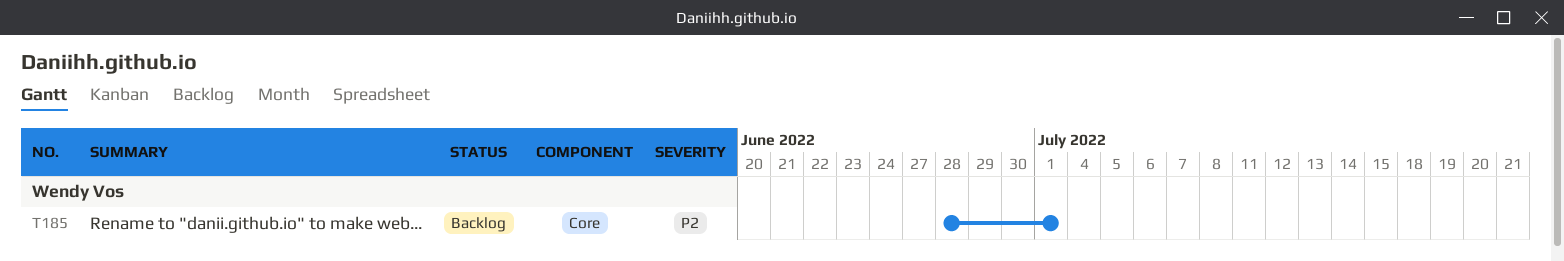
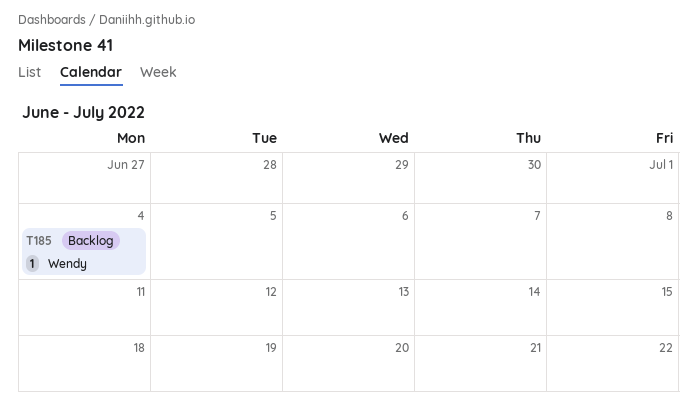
T185, due: Jul 1 -> Jul 4

